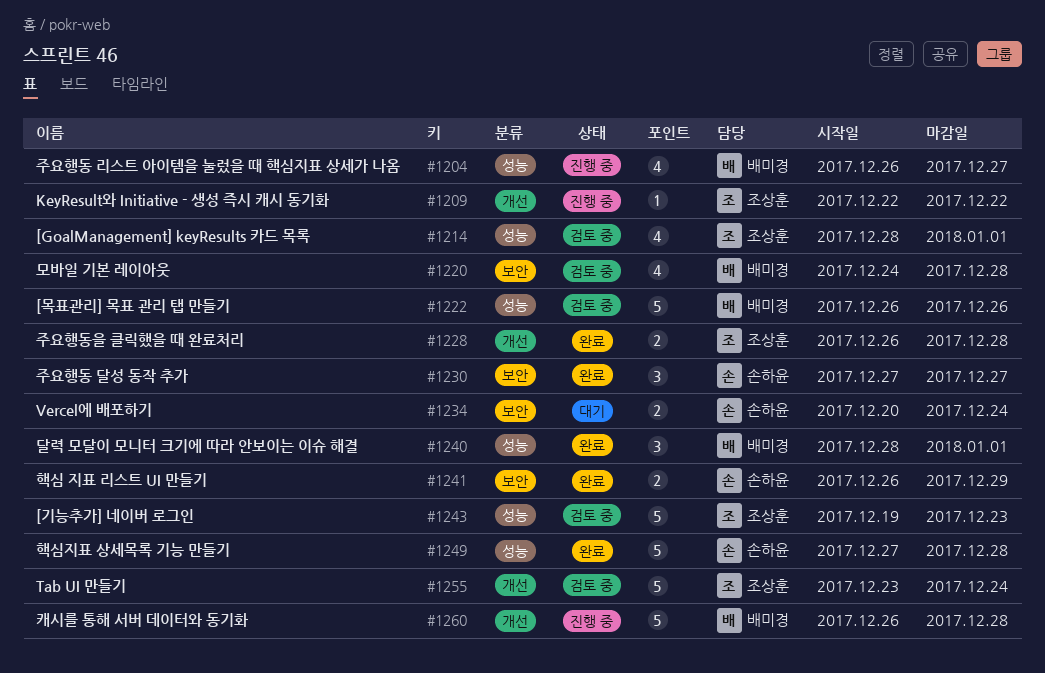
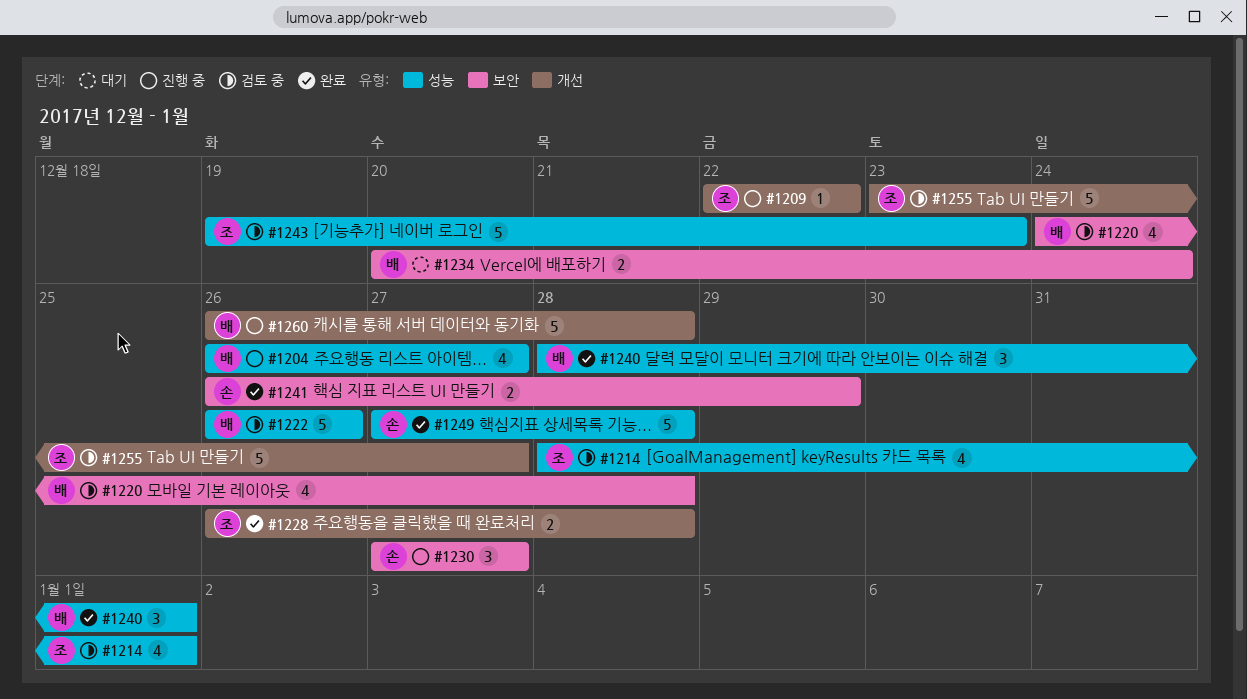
#1230, status: 완료 -> 진행 중
#1234, owner: 손하윤 -> 배미경
#1255, due: Dec 24 -> Dec 27

